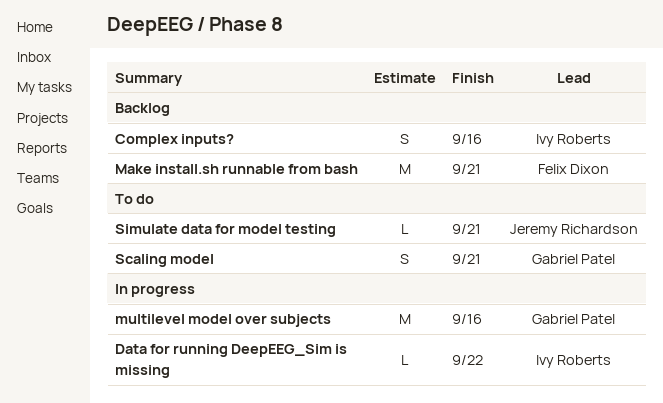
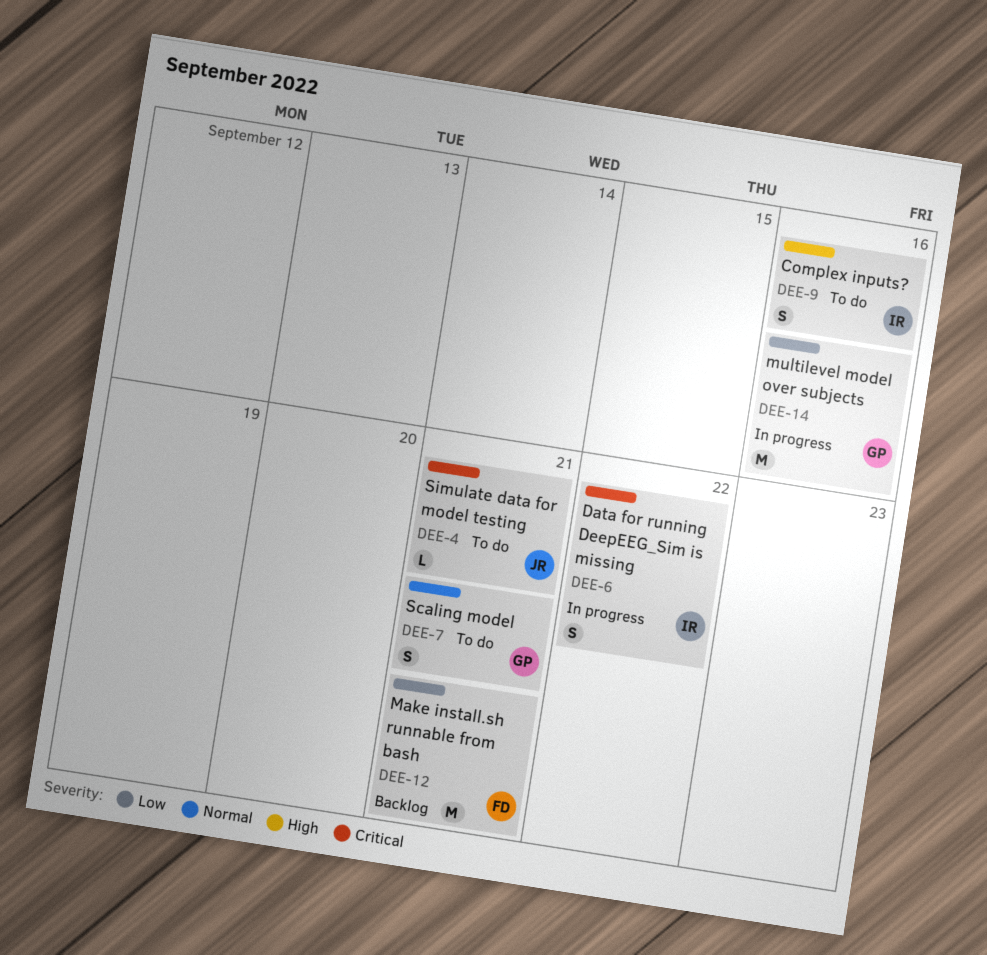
Complex inputs?, status: Backlog -> To do
Data for running DeepEEG_Sim is missing, estimate: L -> S

